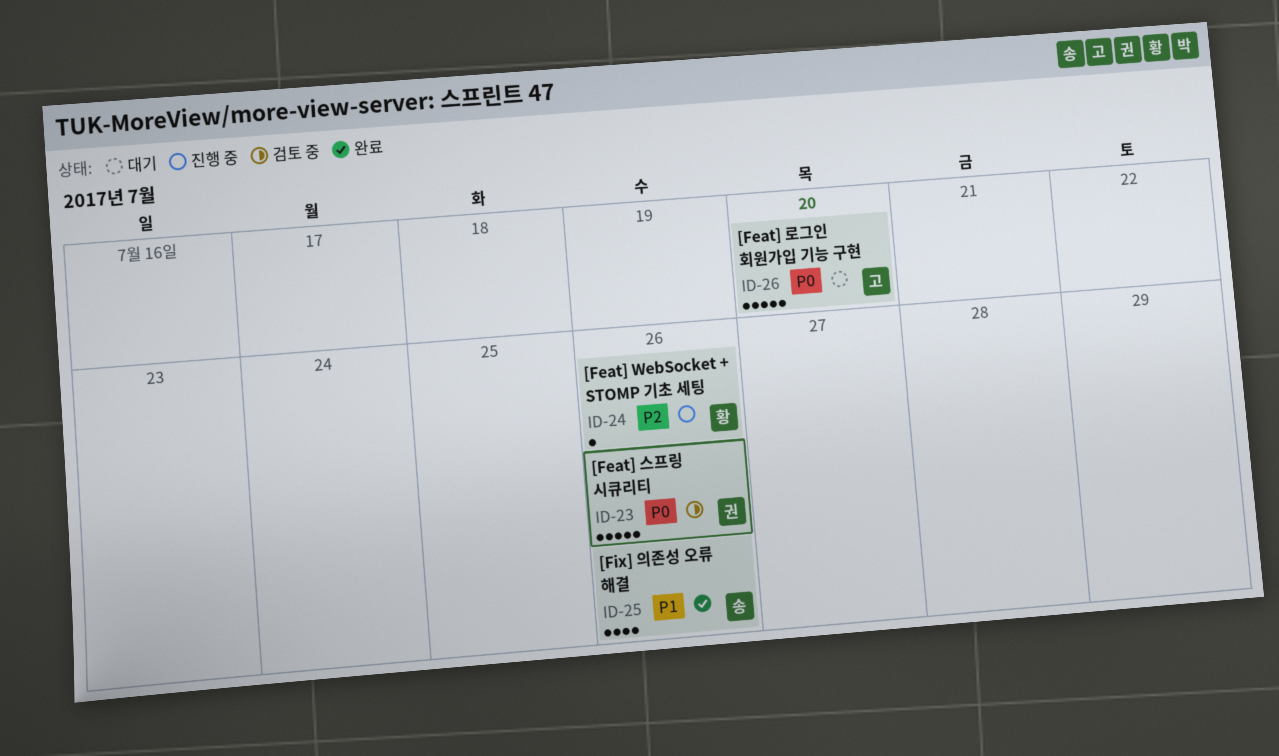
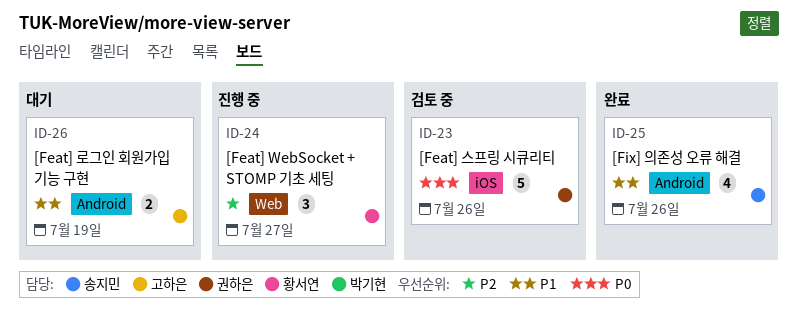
ID-24, estimate: 1 -> 3
ID-24, due: Jul 26 -> Jul 27
ID-26, priority: P0 -> P1
ID-26, estimate: 5 -> 2
ID-26, due: Jul 20 -> Jul 19

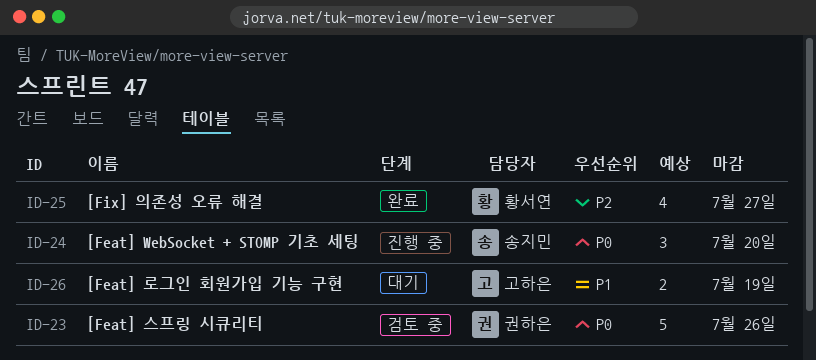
ID-24, owner: 황서연 -> 송지민
ID-24, priority: P2 -> P0
ID-24, due: Jul 27 -> Jul 20
ID-25, owner: 송지민 -> 황서연
ID-25, priority: P1 -> P2
ID-25, due: Jul 26 -> Jul 27

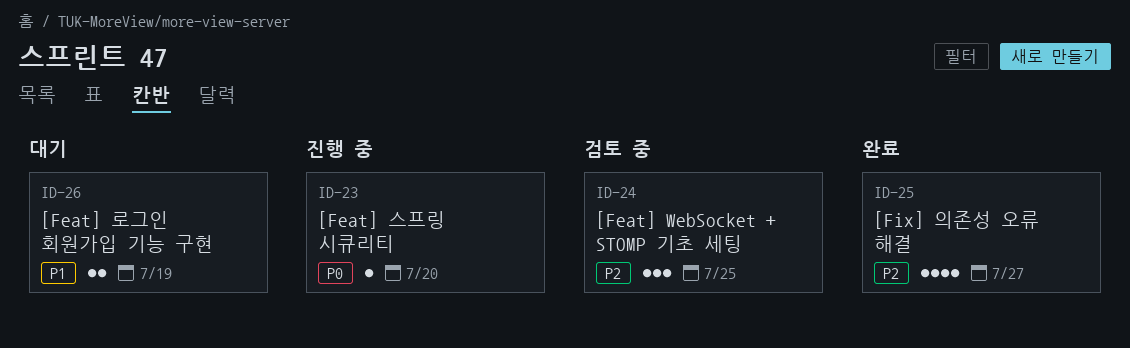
ID-23, status: 검토 중 -> 진행 중
ID-23, estimate: 5 -> 1
ID-23, due: Jul 26 -> Jul 20
ID-24, status: 진행 중 -> 검토 중
ID-24, priority: P0 -> P2
ID-24, due: Jul 20 -> Jul 25

